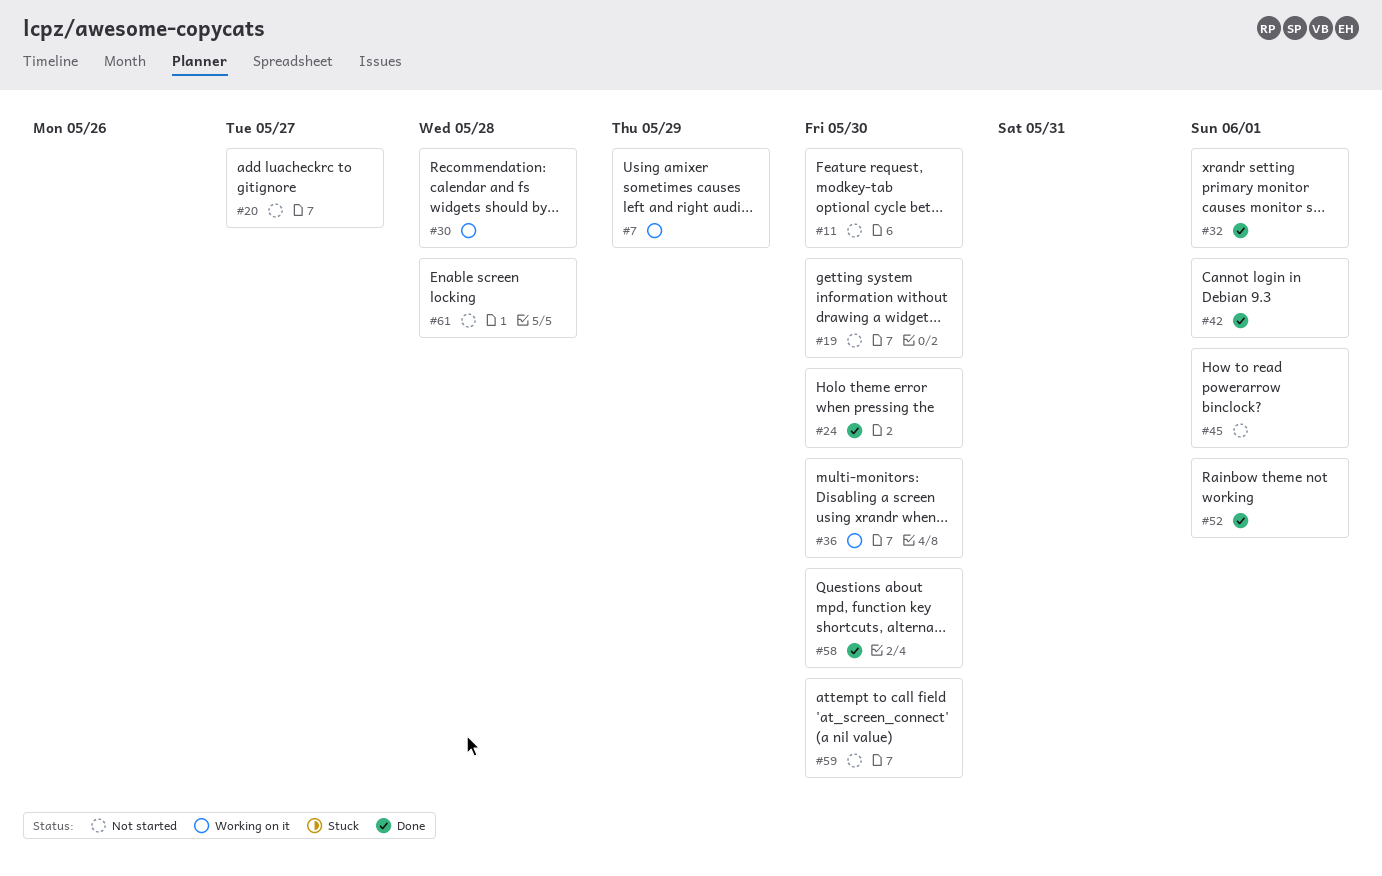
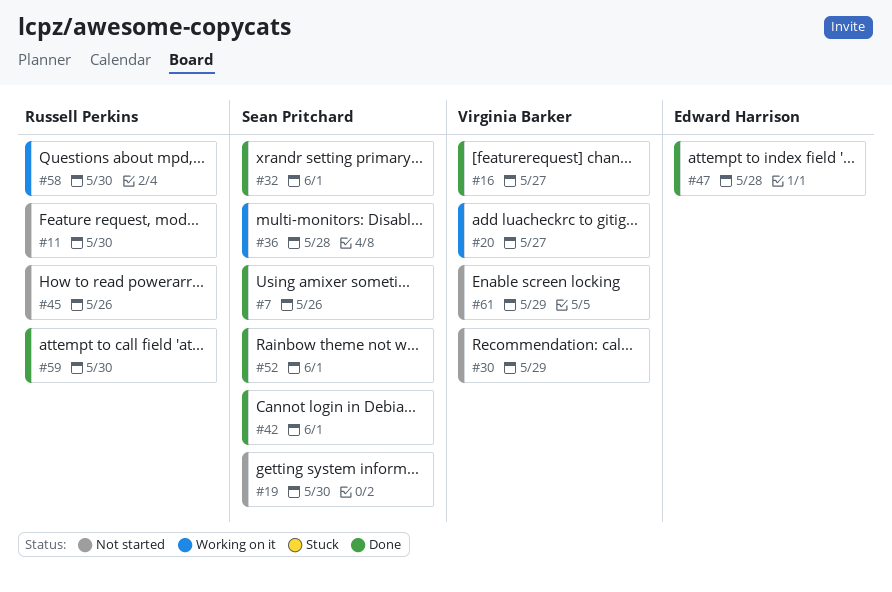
#7, status: Working on it -> Done
#7, due: May 29 -> May 26
#16: none -> present
#20, status: Not started -> Working on it
#24: present -> none
#30, status: Working on it -> Not started
#30, due: May 28 -> May 29
#36, due: May 30 -> May 28
#45, due: Jun 1 -> May 26
#47: none -> present
#58, status: Done -> Working on it
#59, status: Not started -> Done
#61, due: May 28 -> May 29

